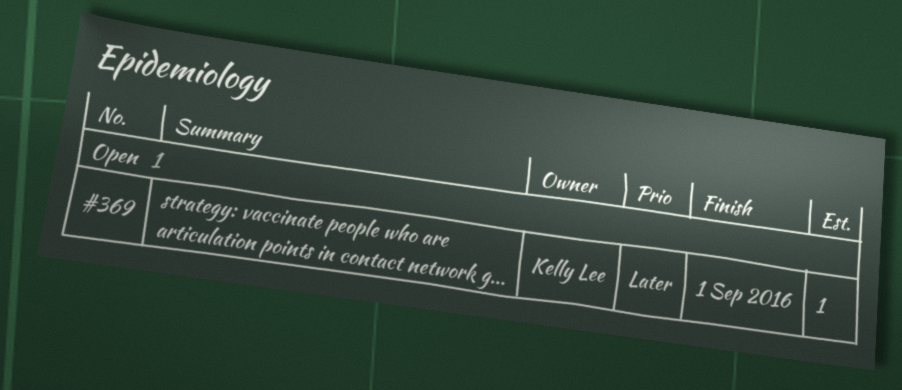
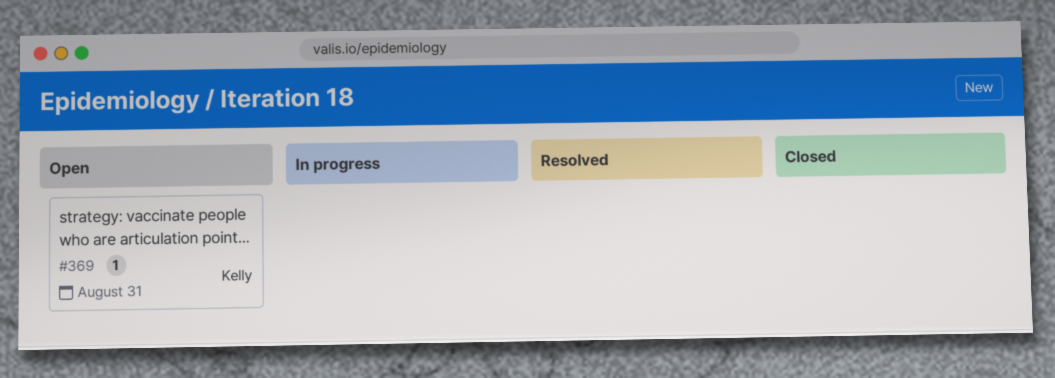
#369, due: Sep 1 -> Aug 31

